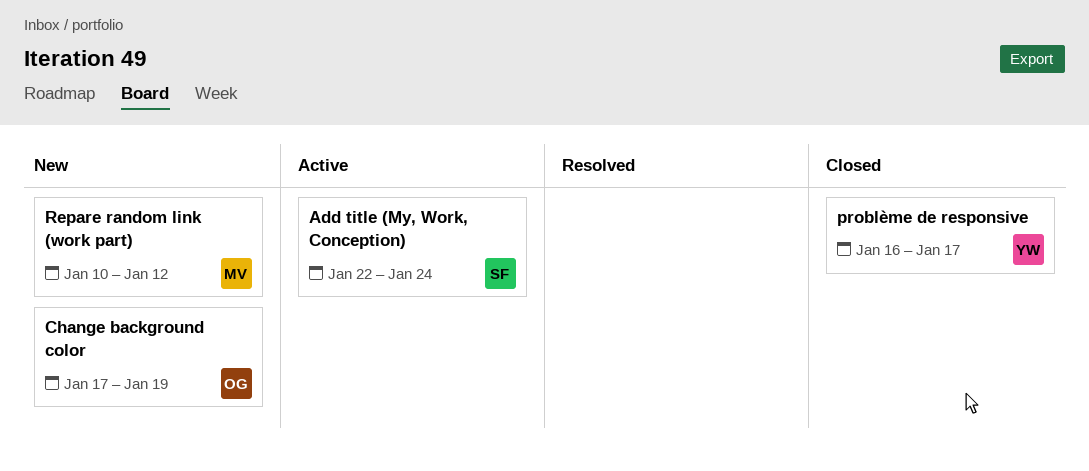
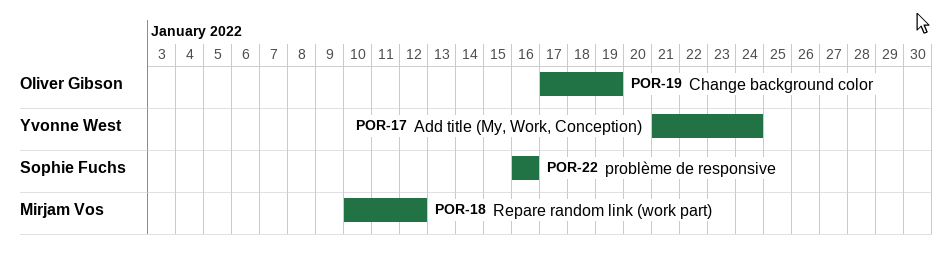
Add title (My, Work, Conception), owner: Sophie Fuchs -> Yvonne West
Add title (My, Work, Conception), start: Jan 22 -> Jan 21
problème de responsive, owner: Yvonne West -> Sophie Fuchs
problème de responsive, due: Jan 17 -> Jan 16

